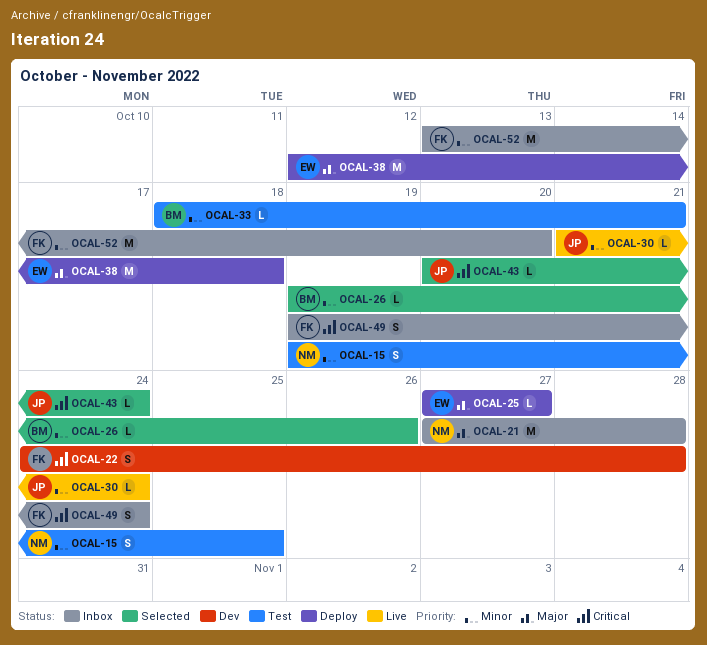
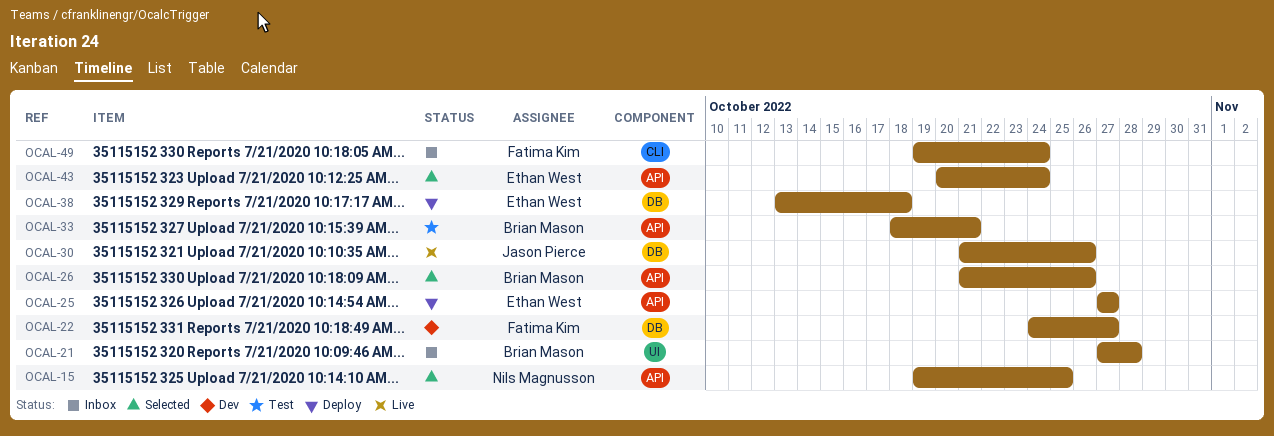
OCAL-15, status: Test -> Selected
OCAL-21, owner: Nils Magnusson -> Brian Mason
OCAL-22, due: Oct 28 -> Oct 27
OCAL-26, start: Oct 19 -> Oct 21
OCAL-30, due: Oct 24 -> Oct 26
OCAL-38, start: Oct 12 -> Oct 13
OCAL-43, owner: Jason Pierce -> Ethan West
OCAL-52: present -> none

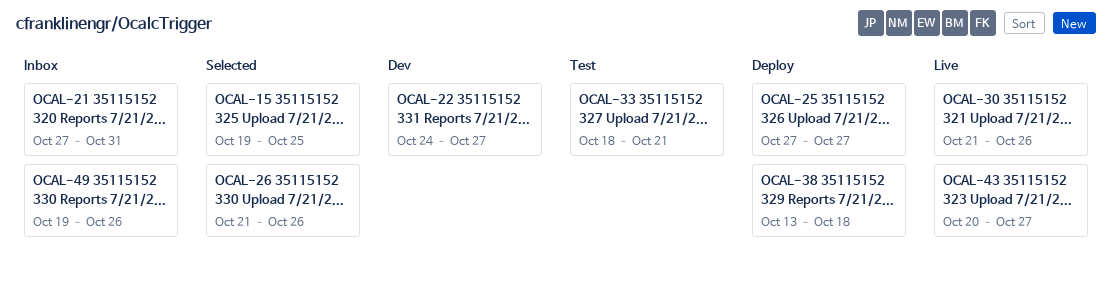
OCAL-21, due: Oct 28 -> Oct 31
OCAL-43, status: Selected -> Live
OCAL-43, due: Oct 24 -> Oct 27
OCAL-49, due: Oct 24 -> Oct 26

